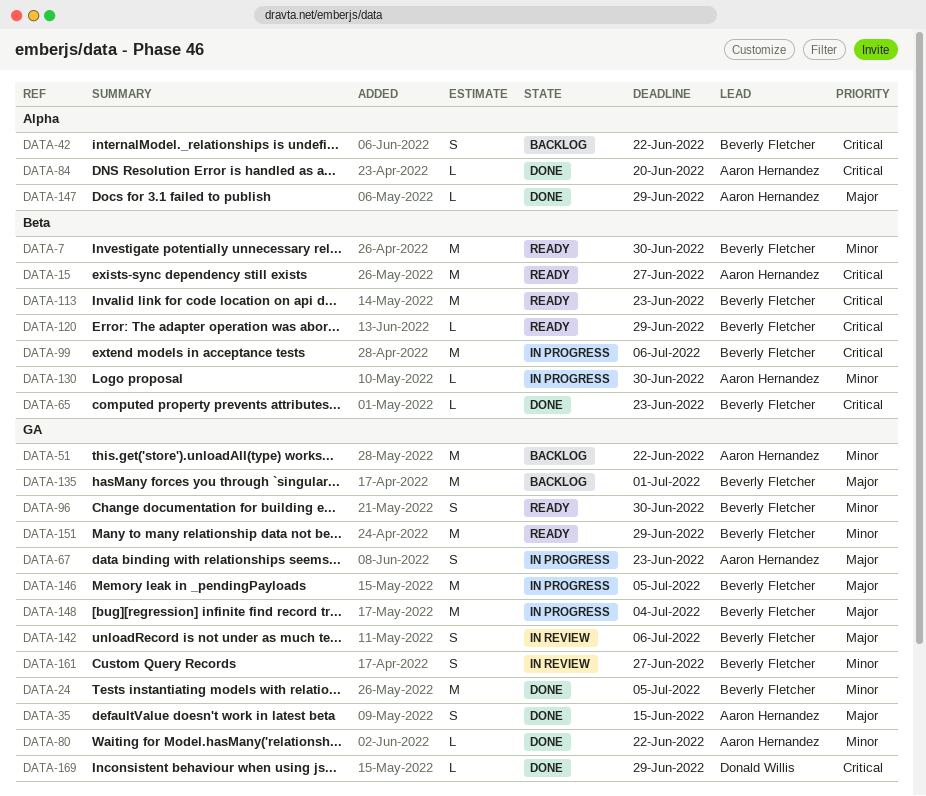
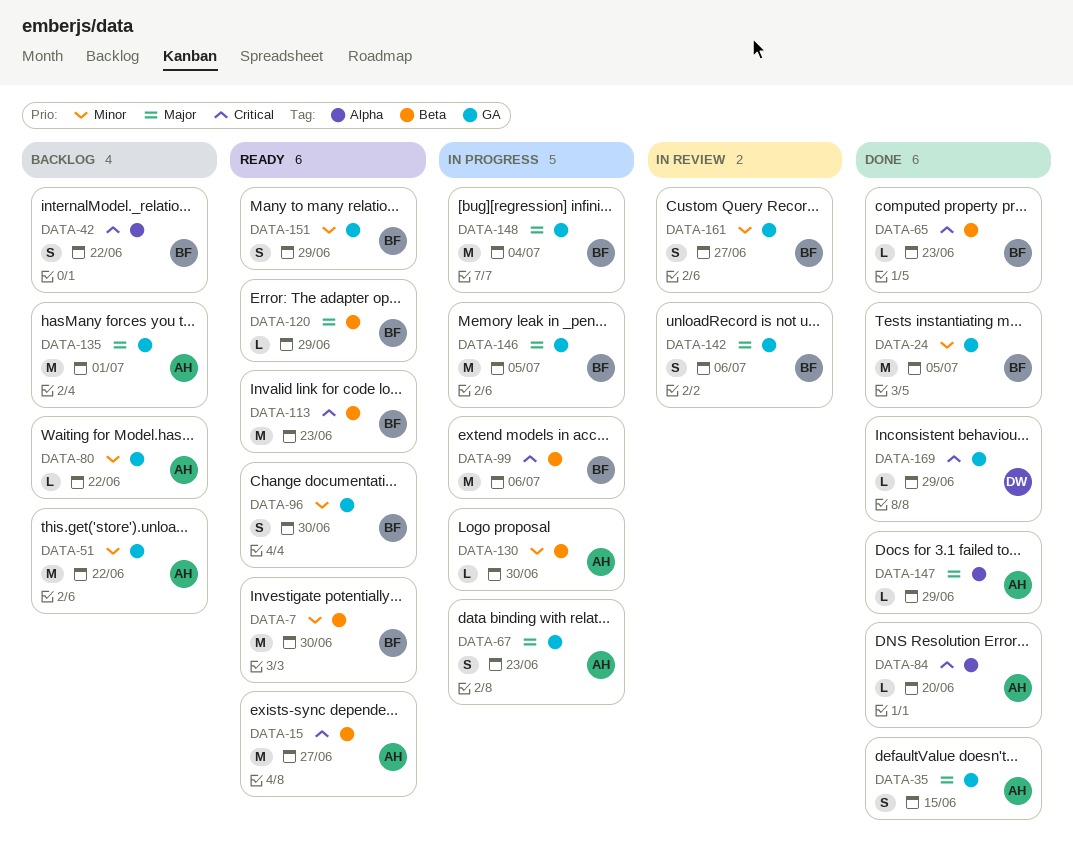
DATA-80, status: Done -> Backlog
DATA-120, priority: Critical -> Major
DATA-135, owner: Beverly Fletcher -> Aaron Hernandez
DATA-151, estimate: M -> S

